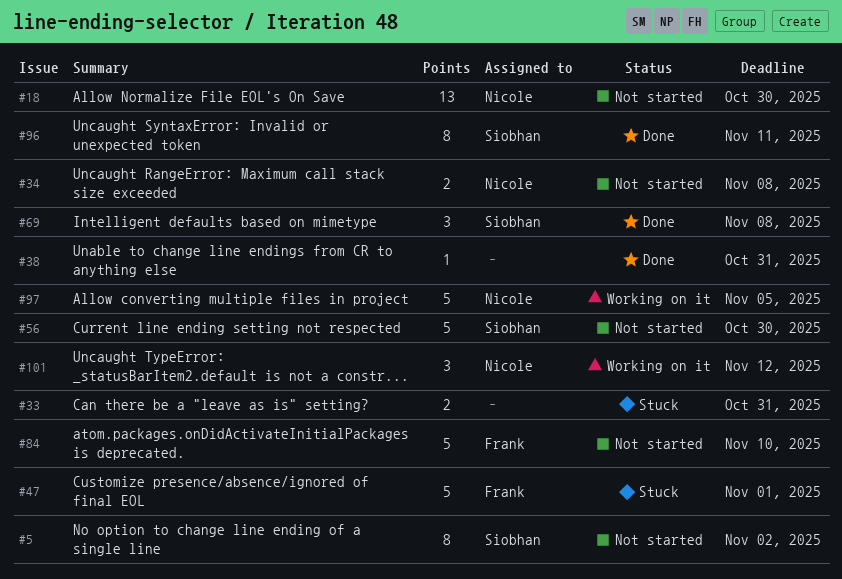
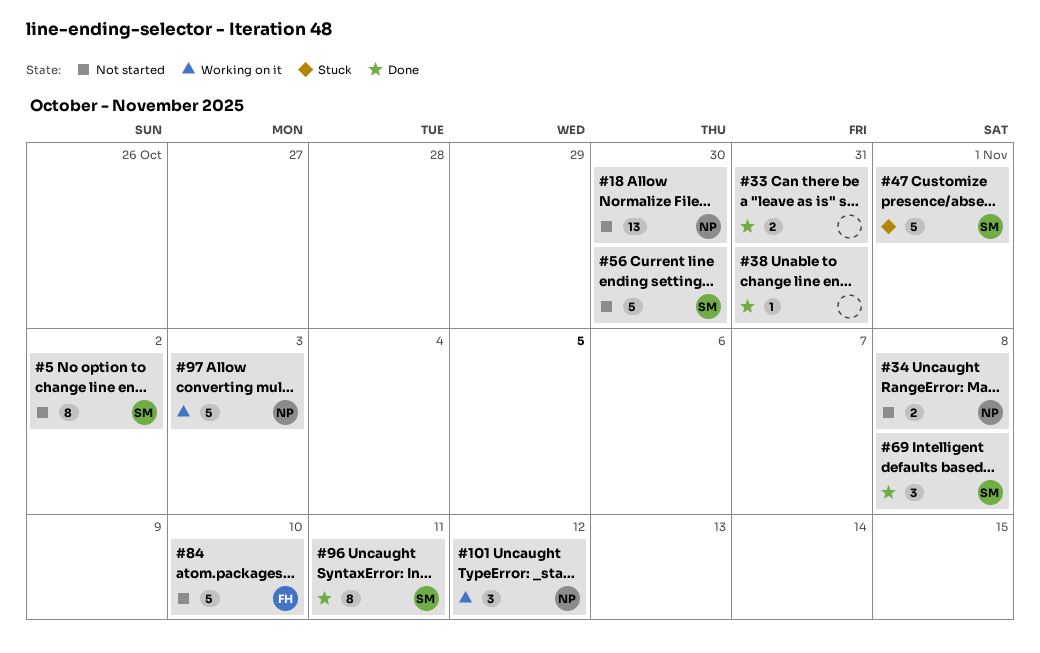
#33, status: Stuck -> Done
#47, owner: Frank -> Siobhan
#97, due: Nov 5 -> Nov 3

